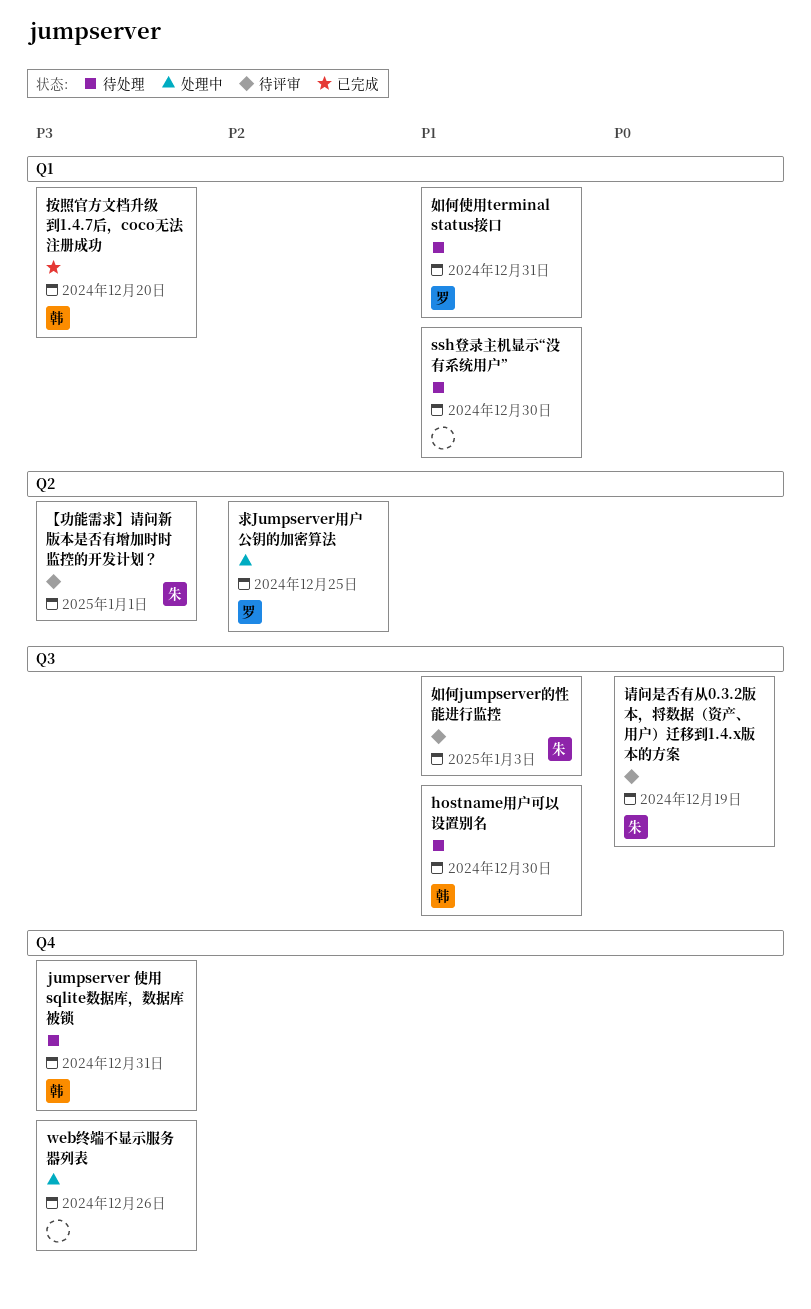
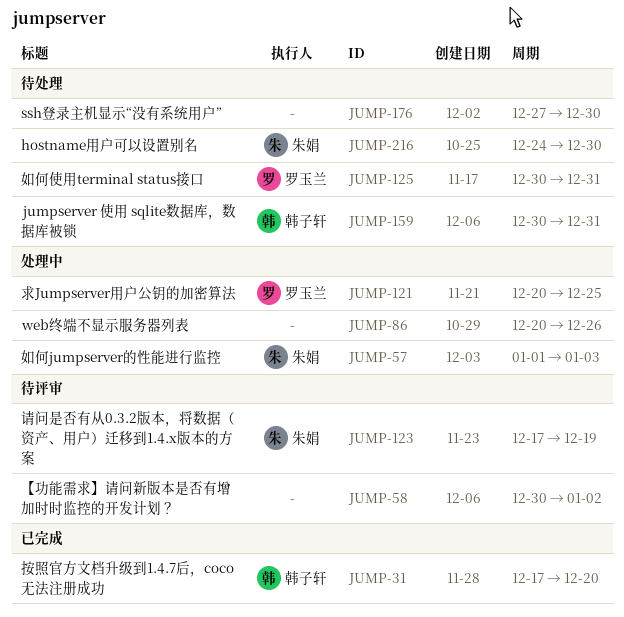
hostname用户可以设置别名, owner: 韩子轩 -> 朱娟
【功能需求】请问新版本是否有增加时时监控的开发计划？, owner: 朱娟 -> none
【功能需求】请问新版本是否有增加时时监控的开发计划？, due: Jan 1 -> Jan 2
如何jumpserver的性能进行监控, status: 待评审 -> 处理中

